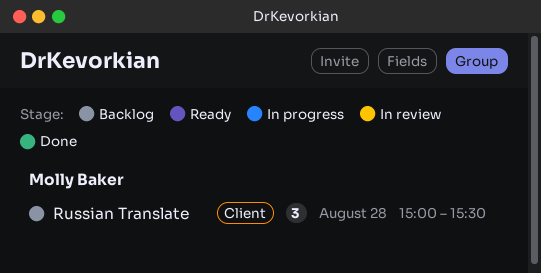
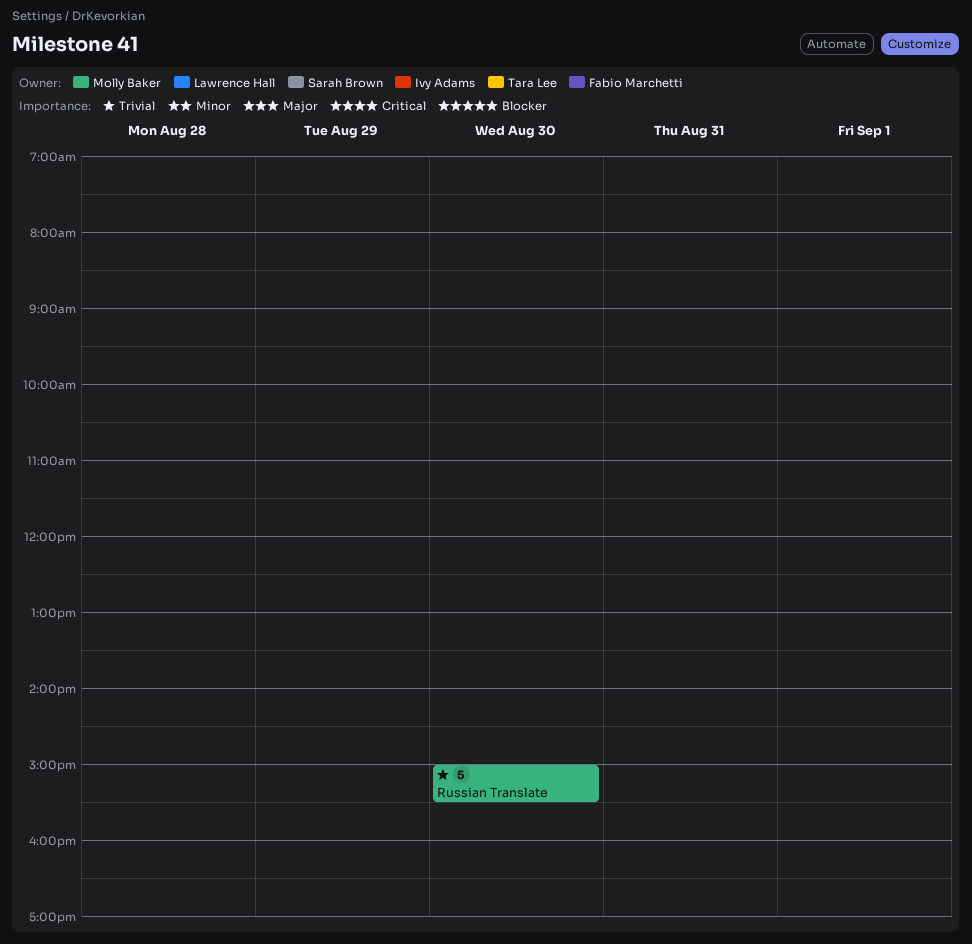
Russian Translate, estimate: 3 -> 5
Russian Translate, day: Aug 28 -> Aug 30

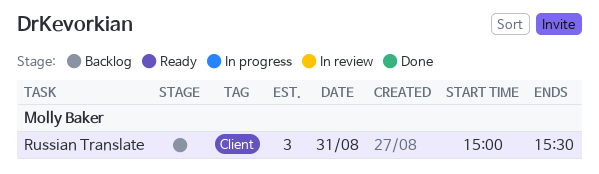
Russian Translate, estimate: 5 -> 3
Russian Translate, day: Aug 30 -> Aug 31

